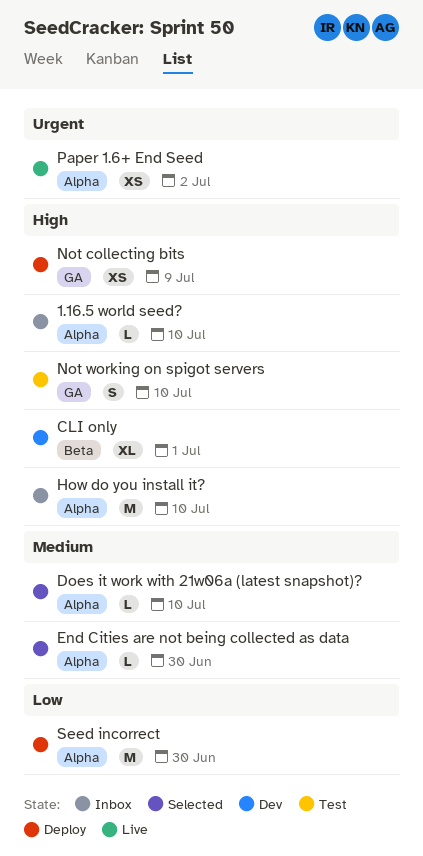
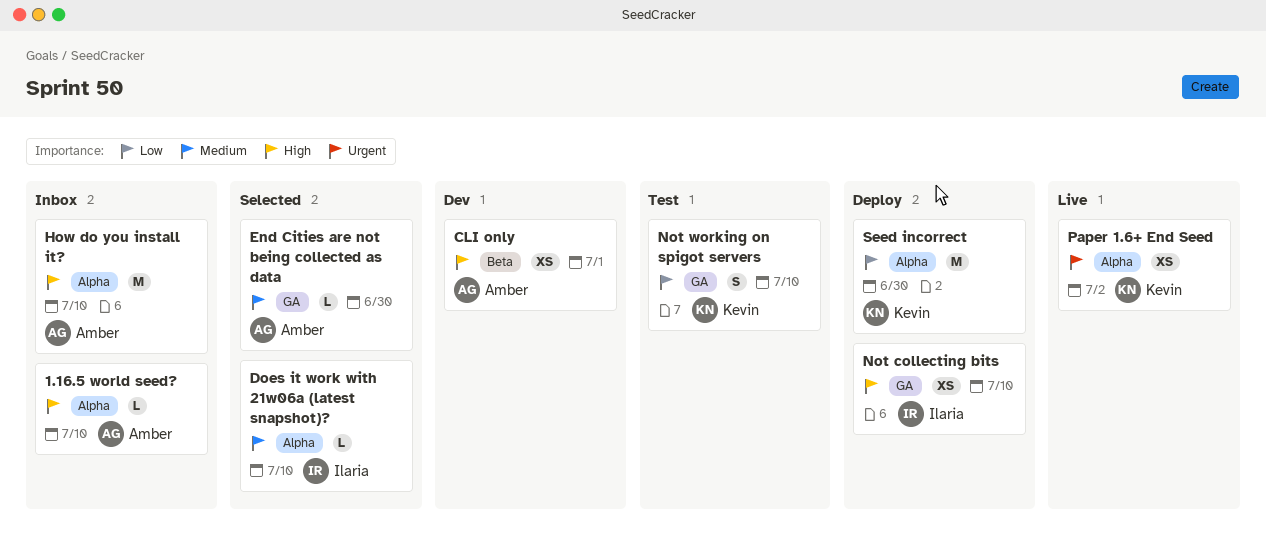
CLI only, estimate: XL -> XS
End Cities are not being collected as data, label: Alpha -> GA
Not collecting bits, due: Jul 9 -> Jul 10
Not working on spigot servers, priority: High -> Low

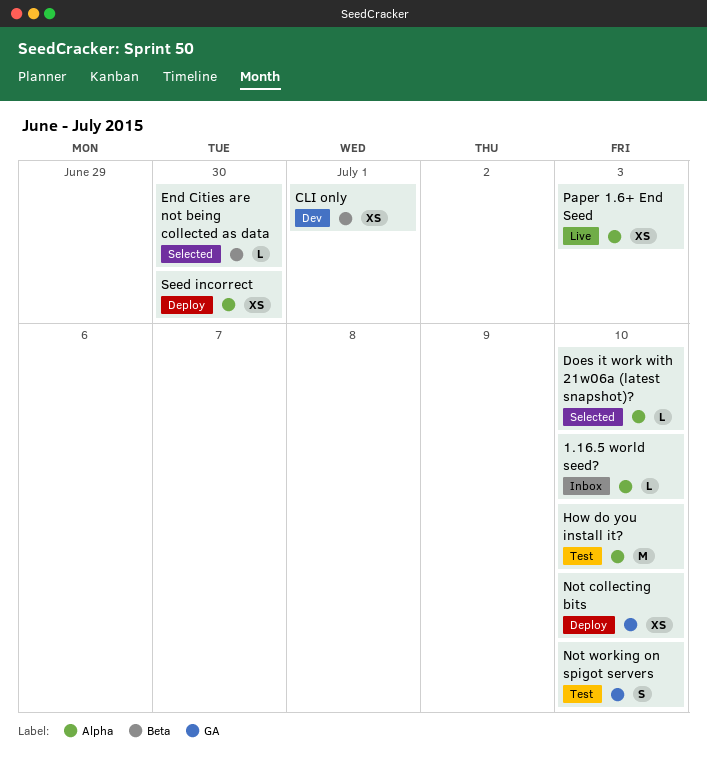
End Cities are not being collected as data, label: GA -> Beta
How do you install it?, status: Inbox -> Test
Paper 1.6+ End Seed, due: Jul 2 -> Jul 3
Seed incorrect, estimate: M -> XS

